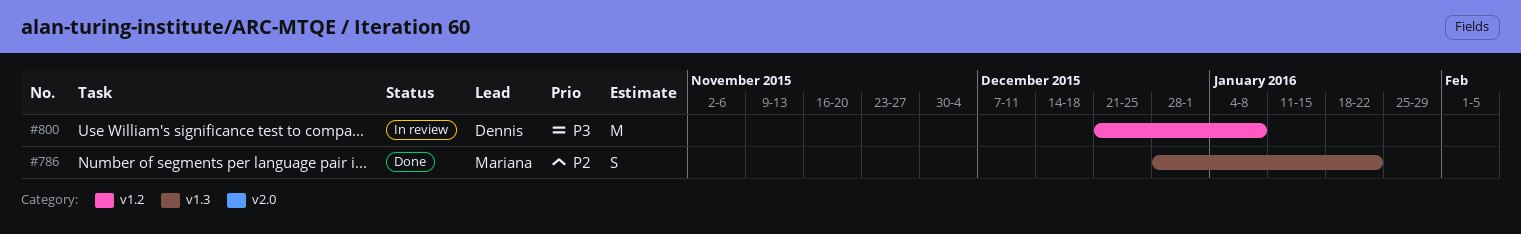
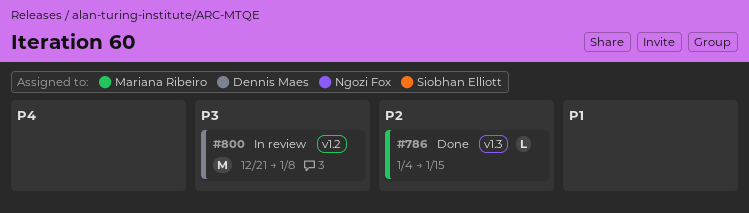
#786, estimate: S -> L
#786, start: Dec 28 -> Jan 4
#786, due: Jan 22 -> Jan 15

